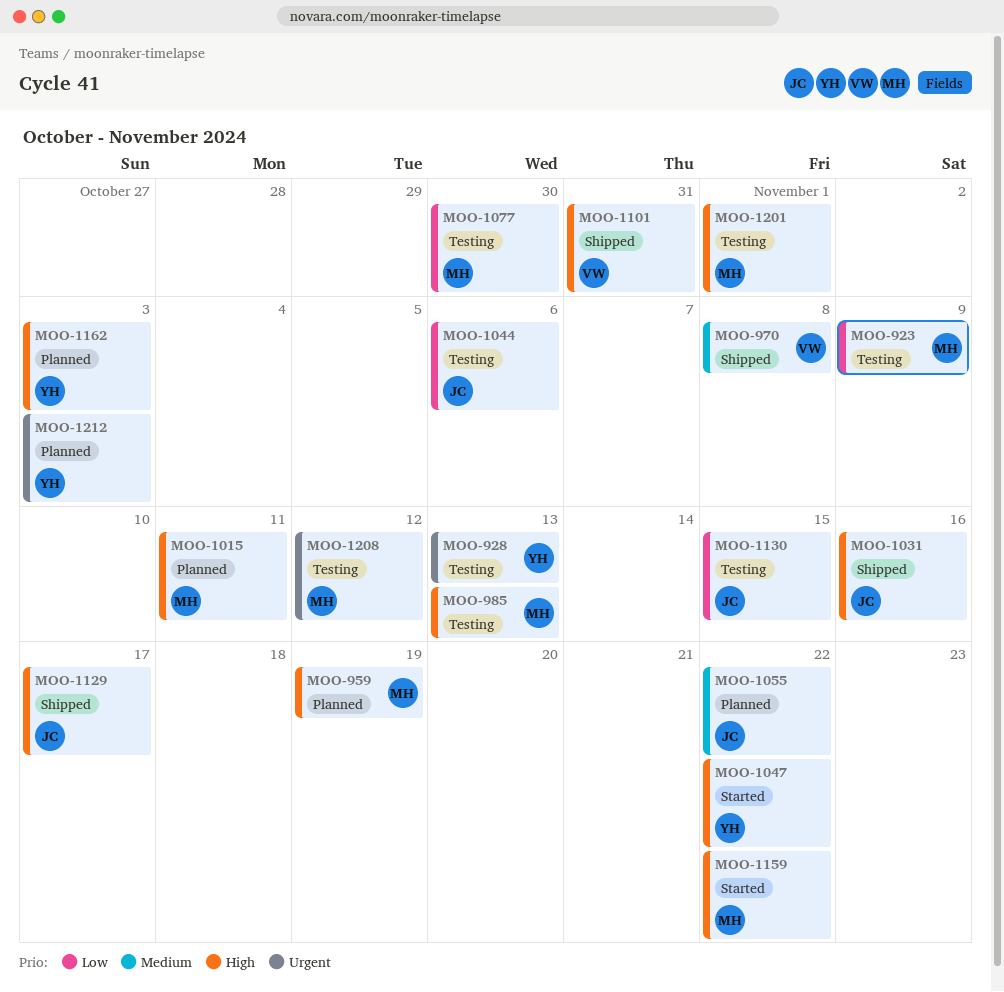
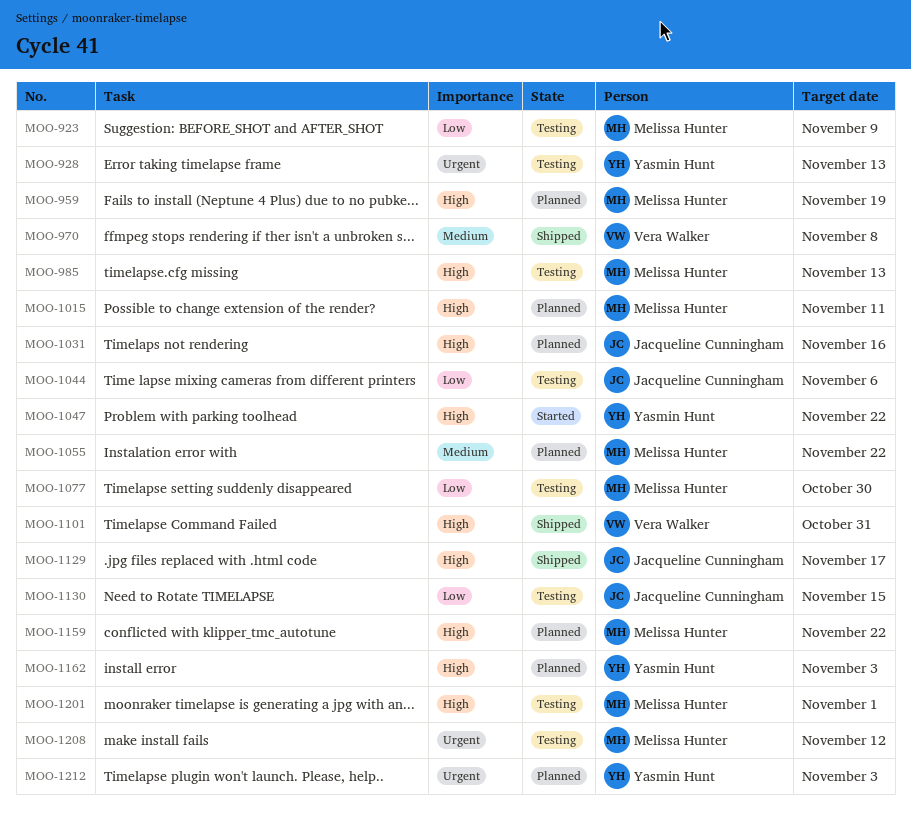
MOO-1031, status: Shipped -> Planned
MOO-1055, owner: Jacqueline Cunningham -> Melissa Hunter
MOO-1159, status: Started -> Planned

